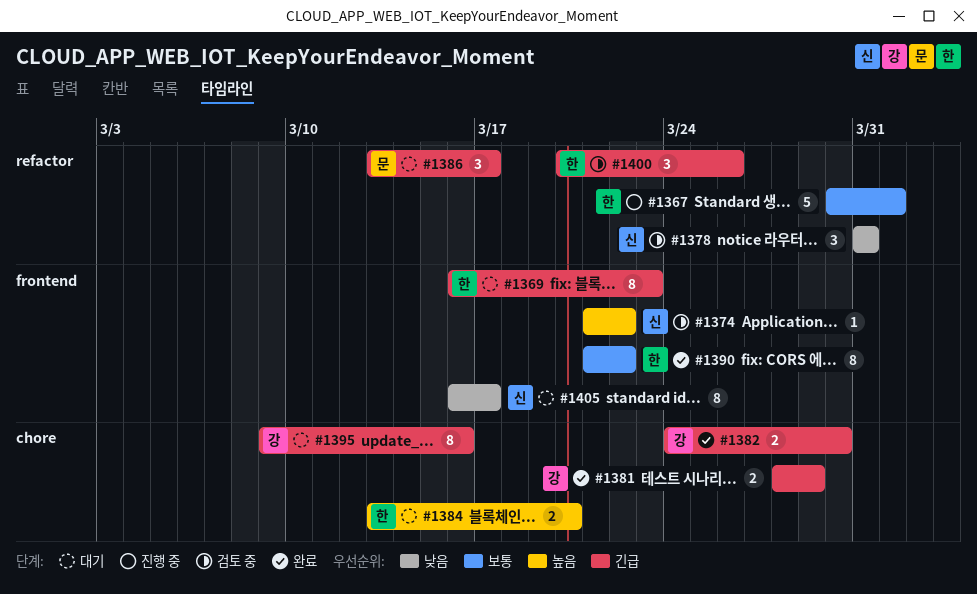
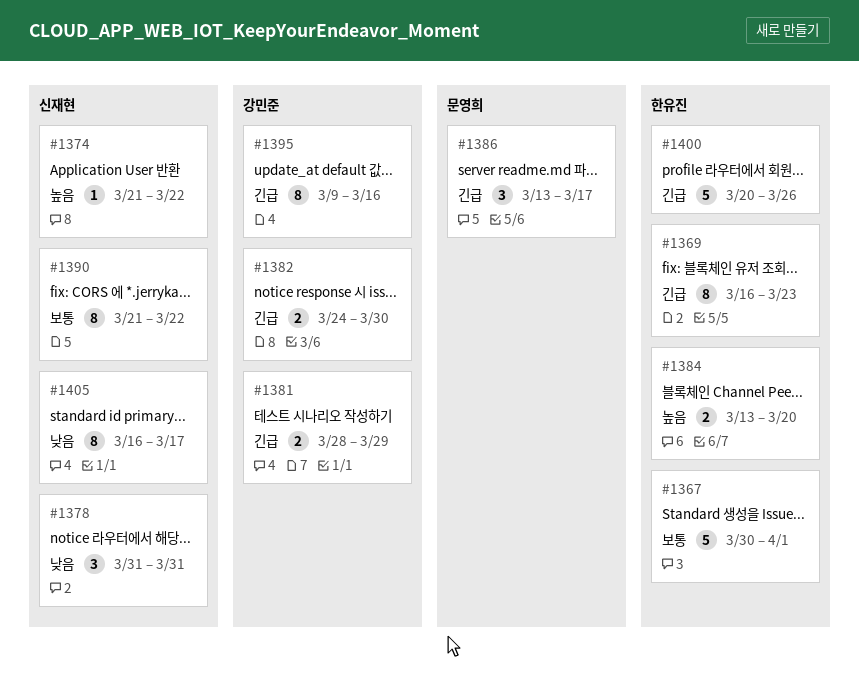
#1390, owner: 한유진 -> 신재현
#1400, estimate: 3 -> 5

